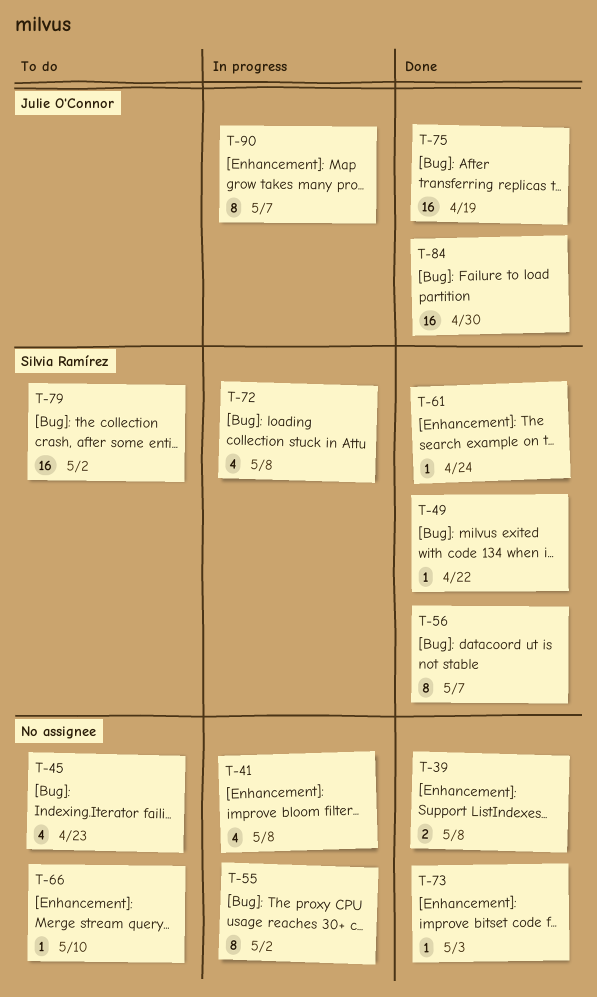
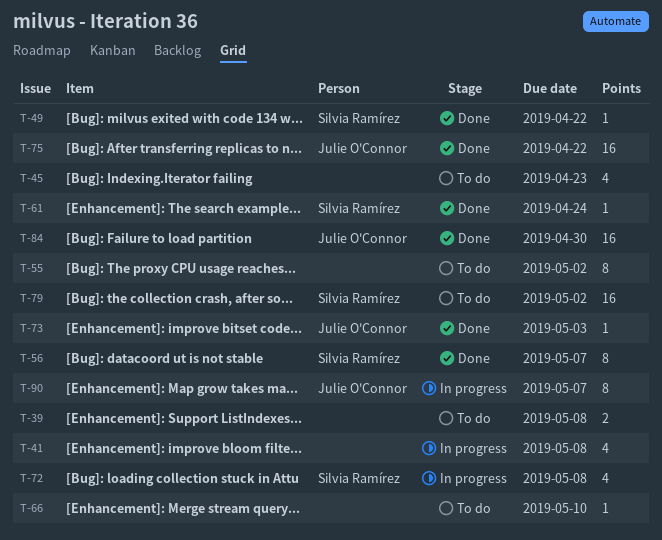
T-39, status: Done -> To do
T-55, status: In progress -> To do
T-73, owner: none -> Julie O'Connor
T-75, due: Apr 19 -> Apr 22

